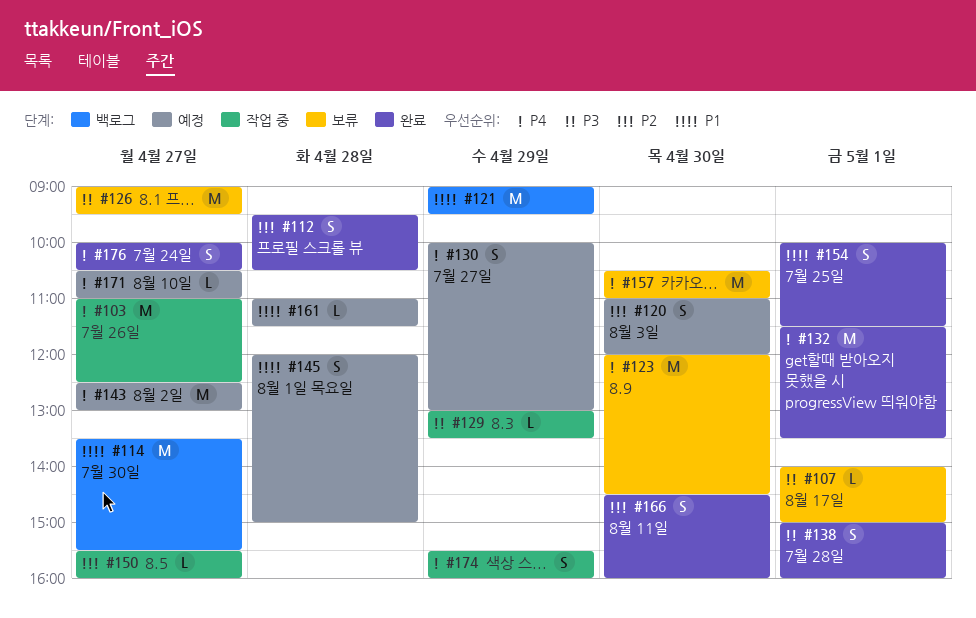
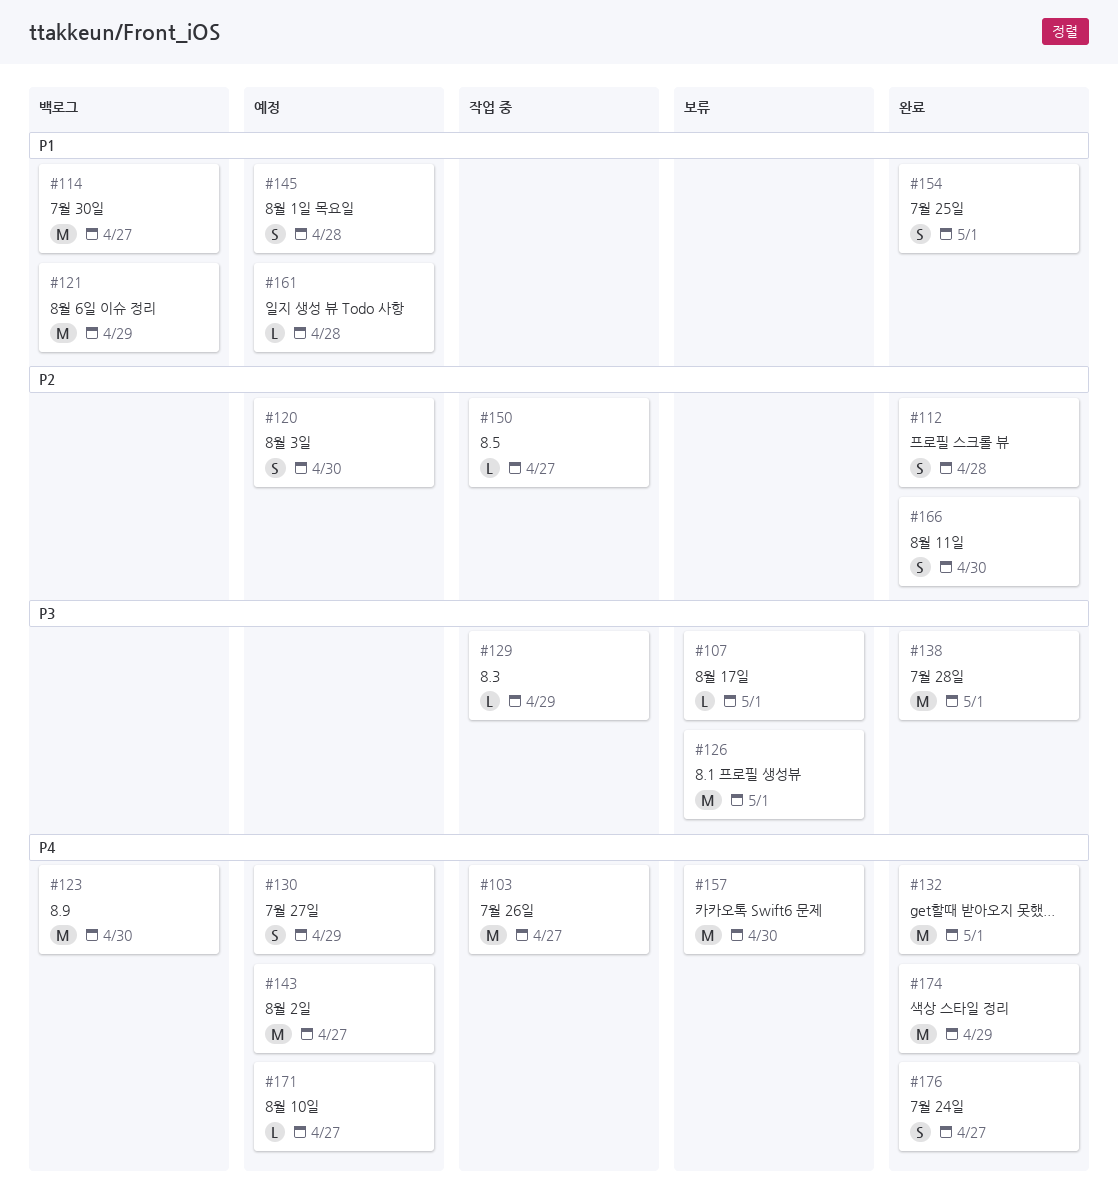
#123, status: 보류 -> 백로그
#126, day: Apr 27 -> May 1
#138, estimate: S -> M
#174, status: 작업 중 -> 완료
#174, estimate: S -> M

